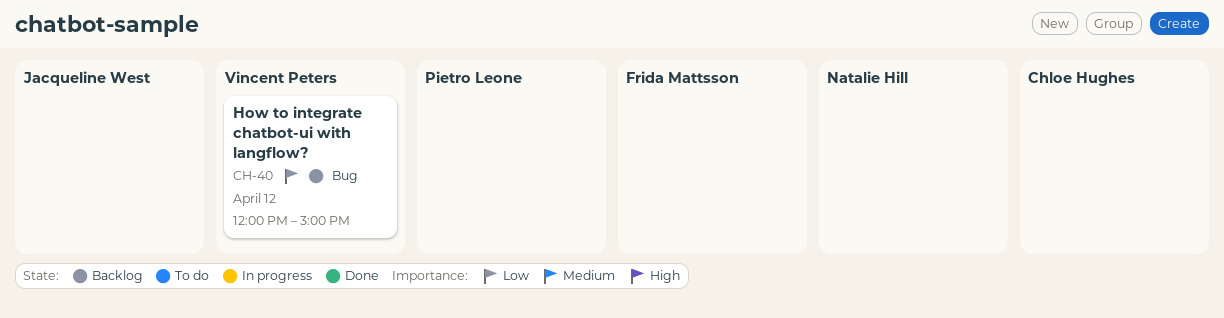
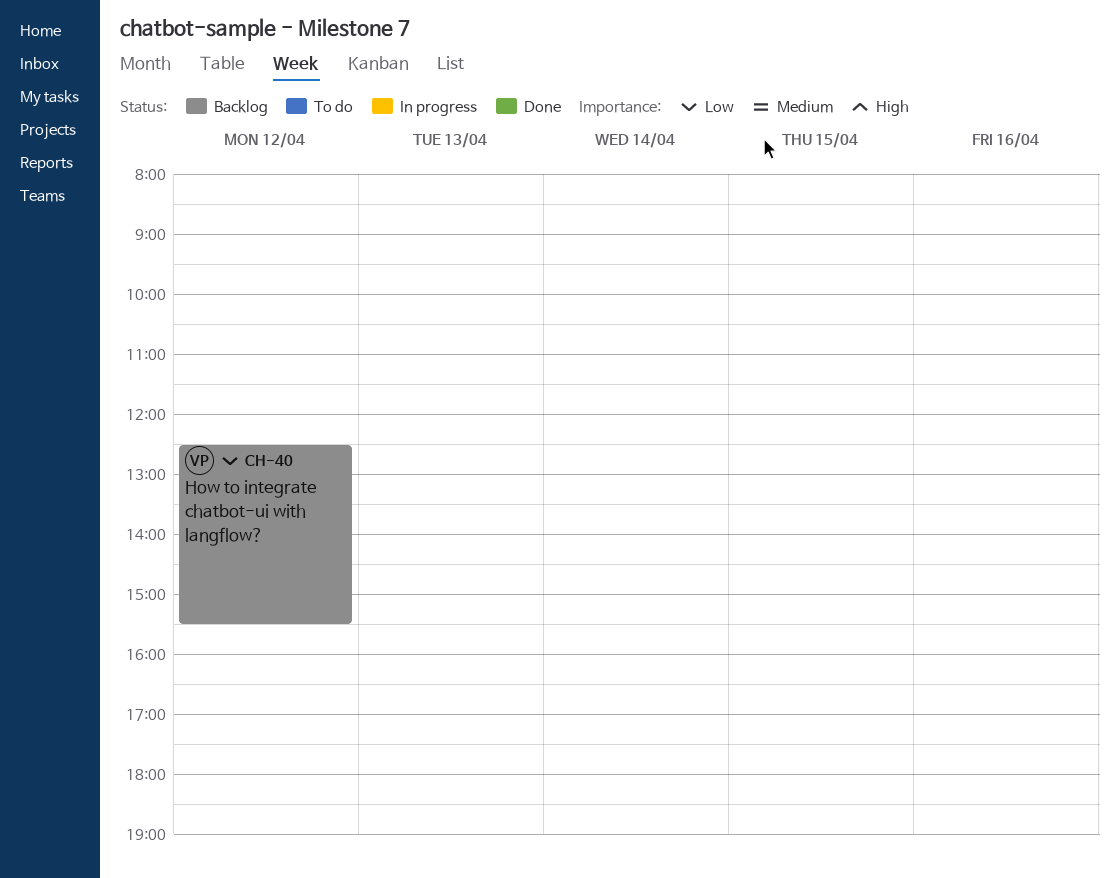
CH-40, begins: 12:00 -> 12:30
CH-40, ends: 15:00 -> 15:30

